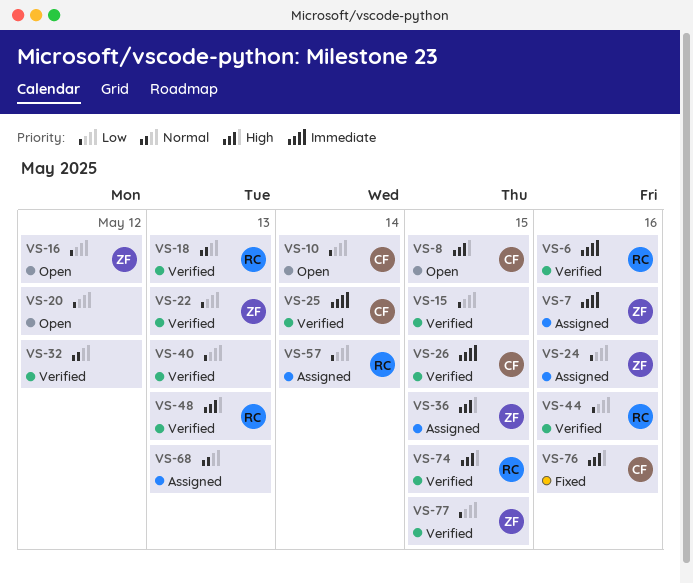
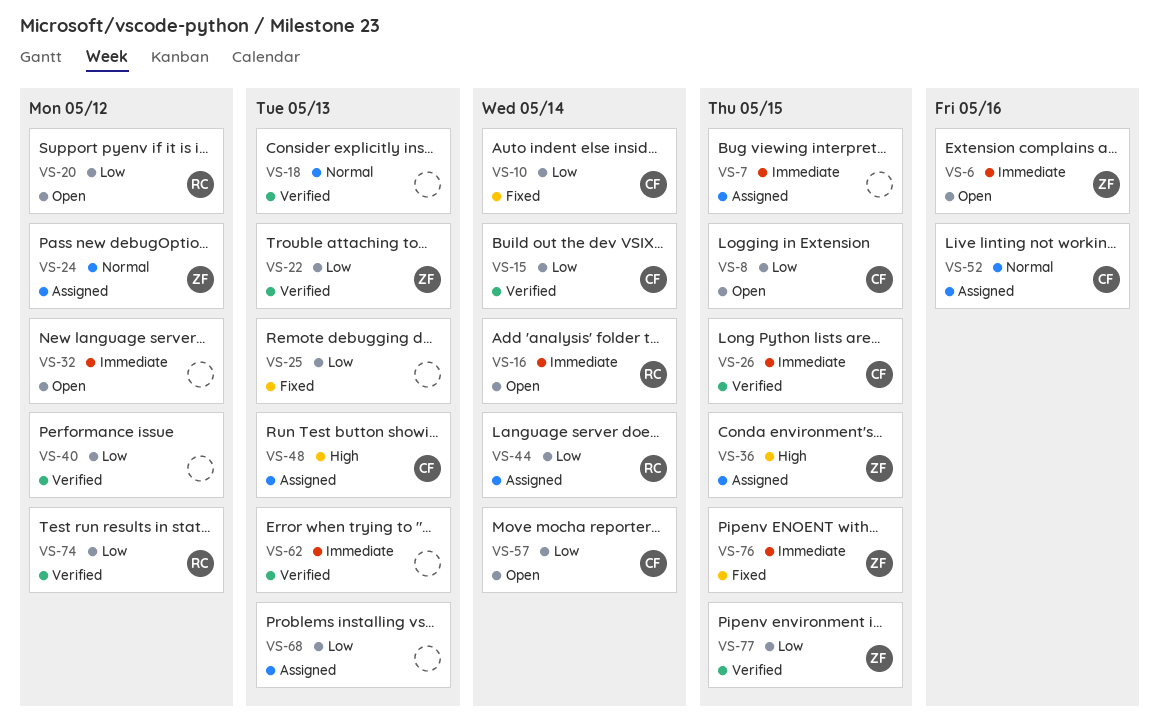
VS-6, status: Verified -> Open
VS-6, owner: RC -> ZF
VS-7, owner: ZF -> none
VS-7, due: May 16 -> May 15
VS-8, priority: High -> Low
VS-10, status: Open -> Fixed
VS-15, owner: none -> CF
VS-15, due: May 15 -> May 14
VS-16, owner: ZF -> RC
VS-16, priority: Low -> Immediate
VS-16, due: May 12 -> May 14
VS-18, owner: RC -> none
VS-20, owner: none -> RC
VS-24, priority: Low -> Normal
VS-24, due: May 16 -> May 12
VS-25, status: Verified -> Fixed
VS-25, owner: CF -> none
VS-25, priority: Immediate -> Low
VS-25, due: May 14 -> May 13
VS-32, status: Verified -> Open
VS-32, priority: Normal -> Immediate
VS-40, due: May 13 -> May 12
VS-44, status: Verified -> Assigned
VS-44, due: May 16 -> May 14
VS-48, status: Verified -> Assigned
VS-48, owner: RC -> CF
VS-52: none -> present
VS-57, status: Assigned -> Open
VS-57, owner: RC -> CF
VS-62: none -> present
VS-68, priority: Normal -> Low
VS-74, priority: High -> Low
VS-74, due: May 15 -> May 12
VS-76, owner: CF -> ZF
VS-76, priority: High -> Immediate
VS-76, due: May 16 -> May 15

